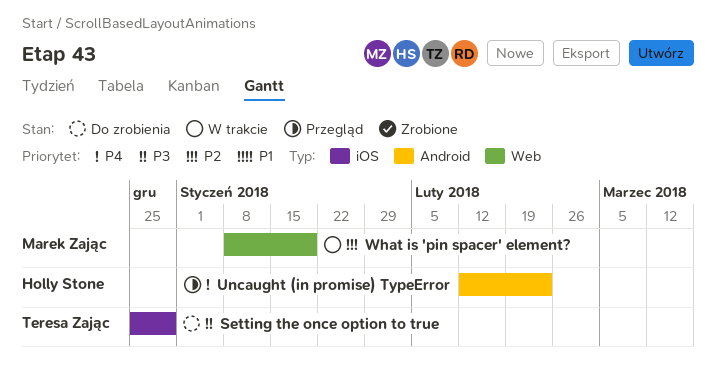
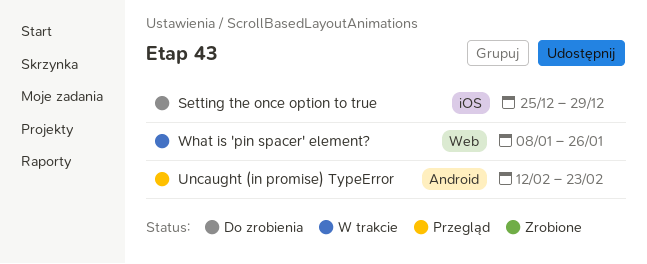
What is 'pin spacer' element?, due: Jan 19 -> Jan 26

